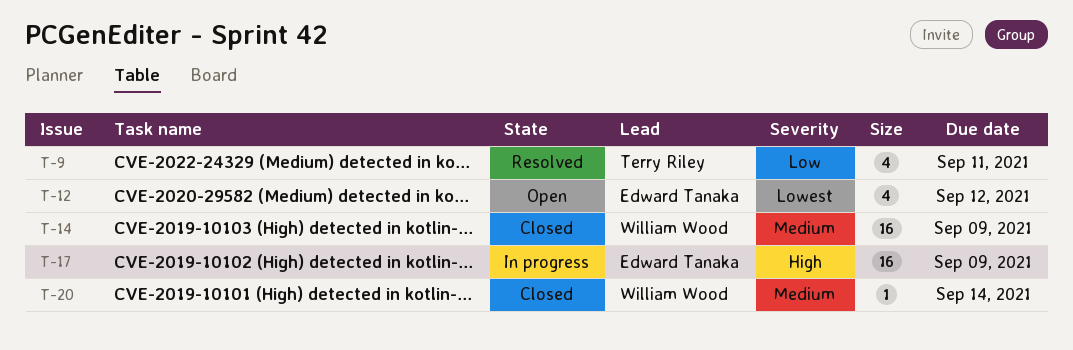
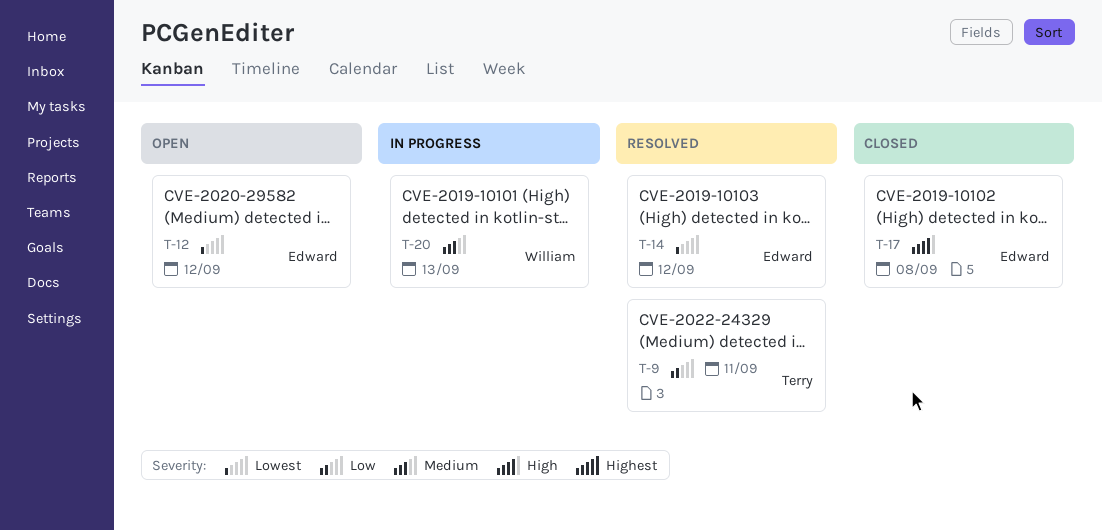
T-14, status: Closed -> Resolved
T-14, owner: William Wood -> Edward Tanaka
T-14, priority: Medium -> Lowest
T-14, due: Sep 9 -> Sep 12
T-17, status: In progress -> Closed
T-17, due: Sep 9 -> Sep 8
T-20, status: Closed -> In progress
T-20, due: Sep 14 -> Sep 13

